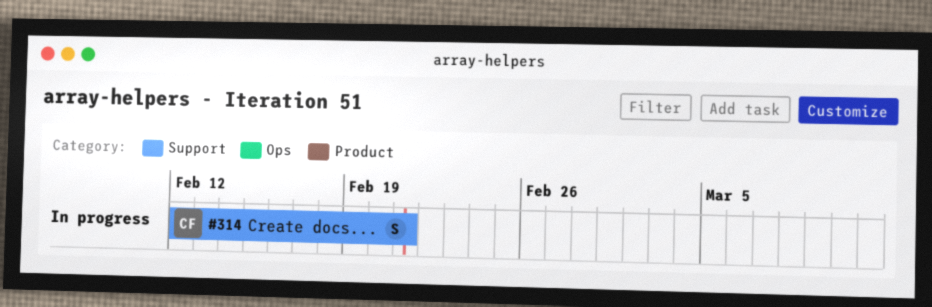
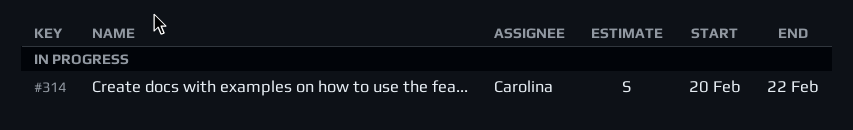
#314, start: Feb 12 -> Feb 20
#314, due: Feb 21 -> Feb 22

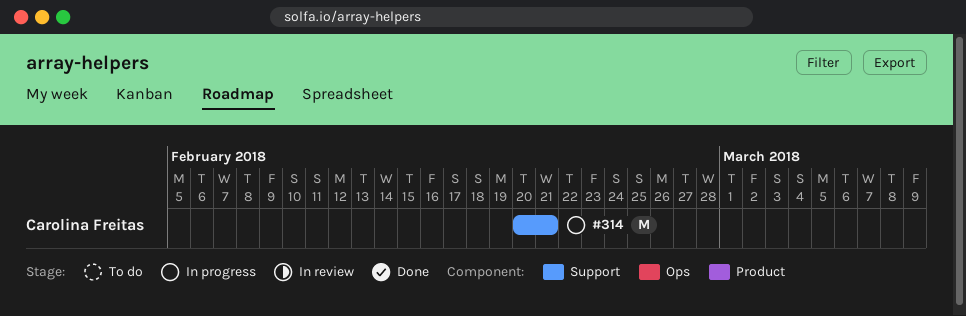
#314, estimate: S -> M
#314, due: Feb 22 -> Feb 21

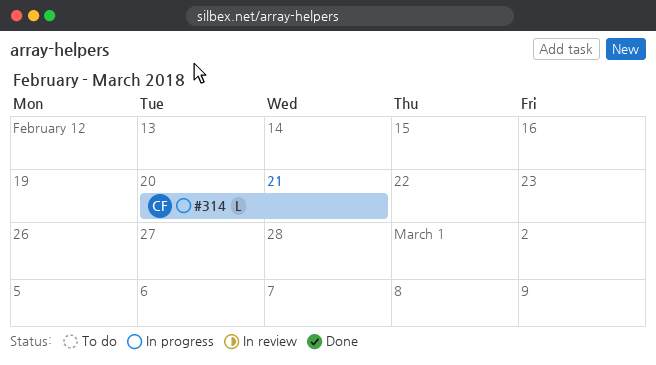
#314, estimate: M -> L

